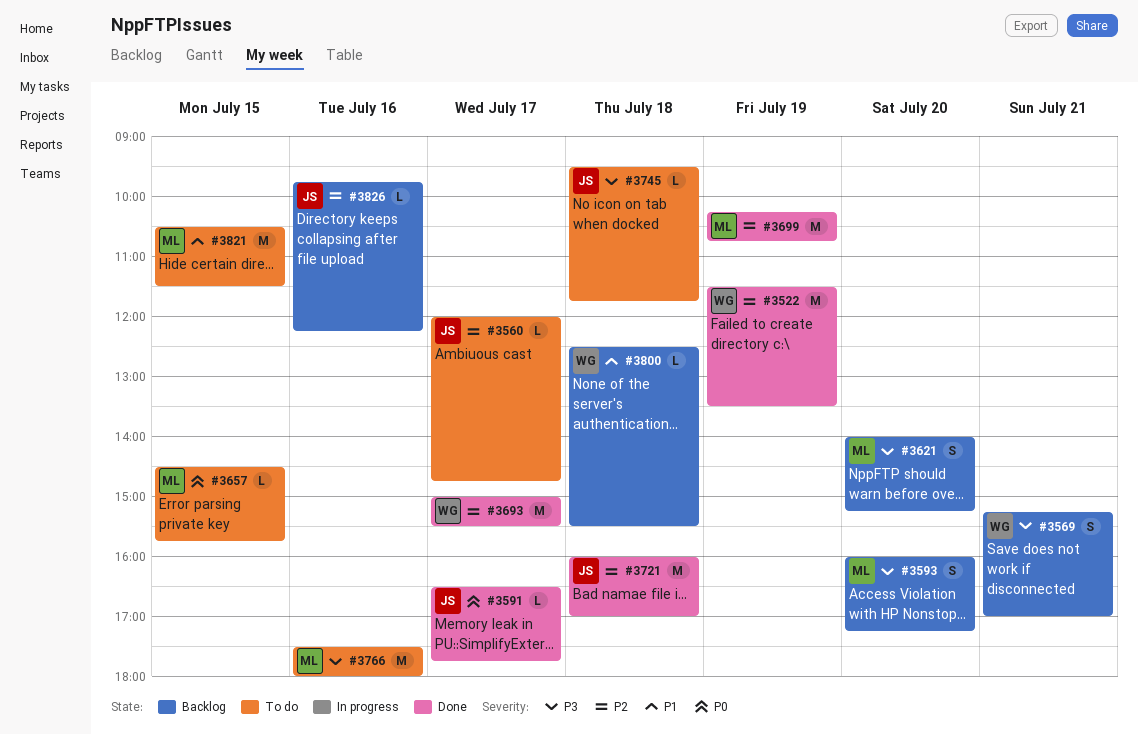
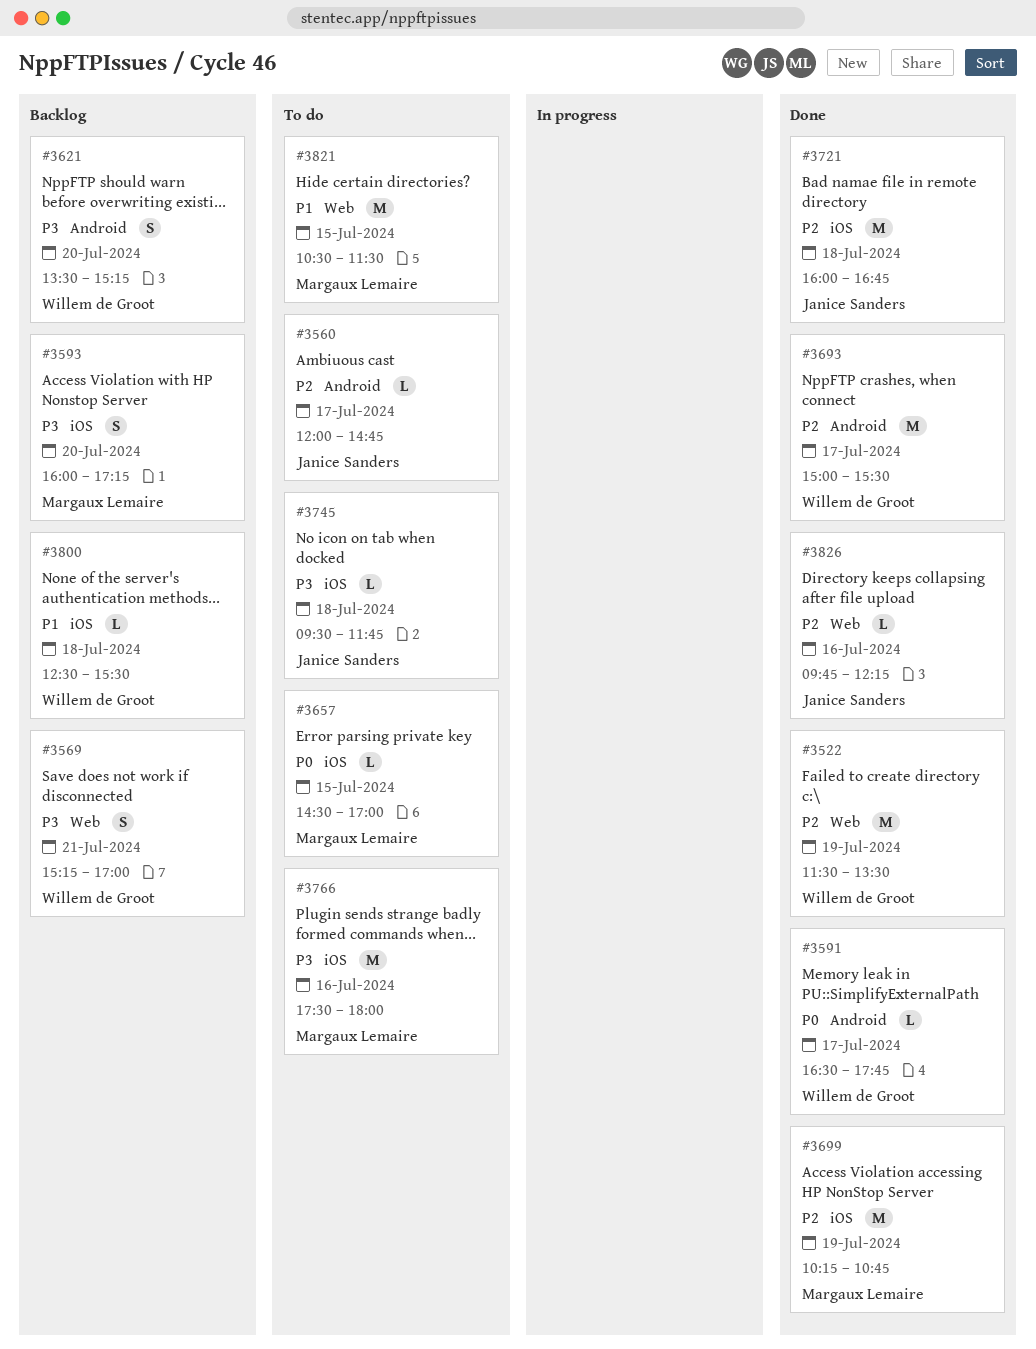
#3591, owner: Janice Sanders -> Willem de Groot
#3621, owner: Margaux Lemaire -> Willem de Groot
#3621, begins: 14:00 -> 13:30
#3657, ends: 15:45 -> 17:00
#3721, ends: 17:00 -> 16:45
#3826, status: Backlog -> Done

